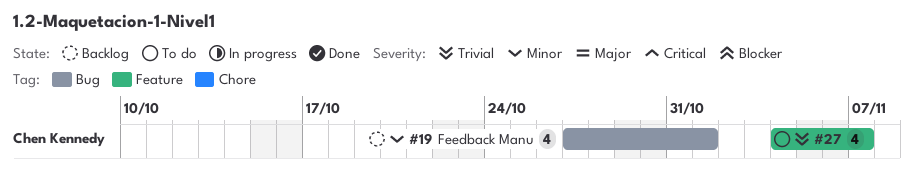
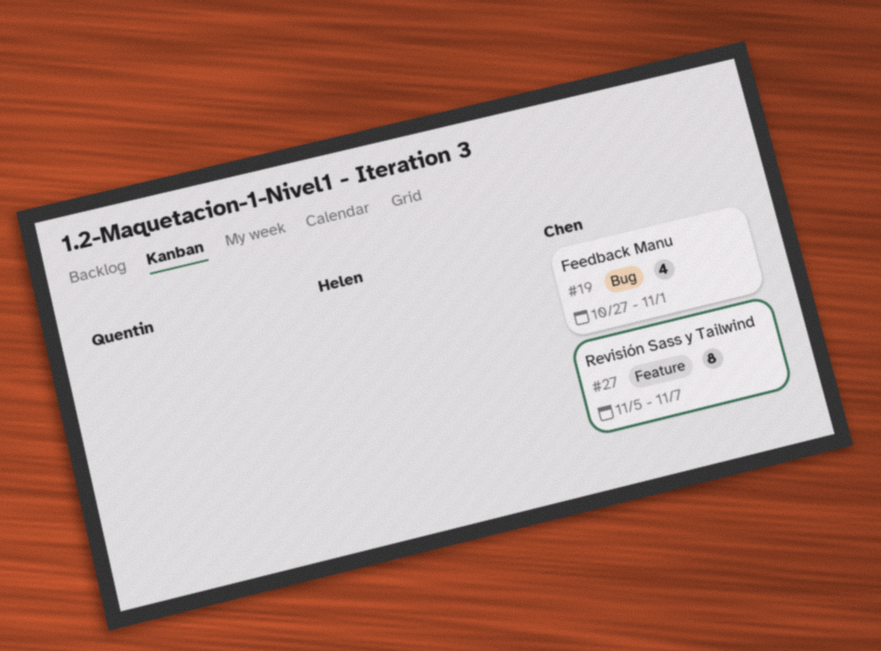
#27, estimate: 4 -> 8
#27, start: Nov 4 -> Nov 5

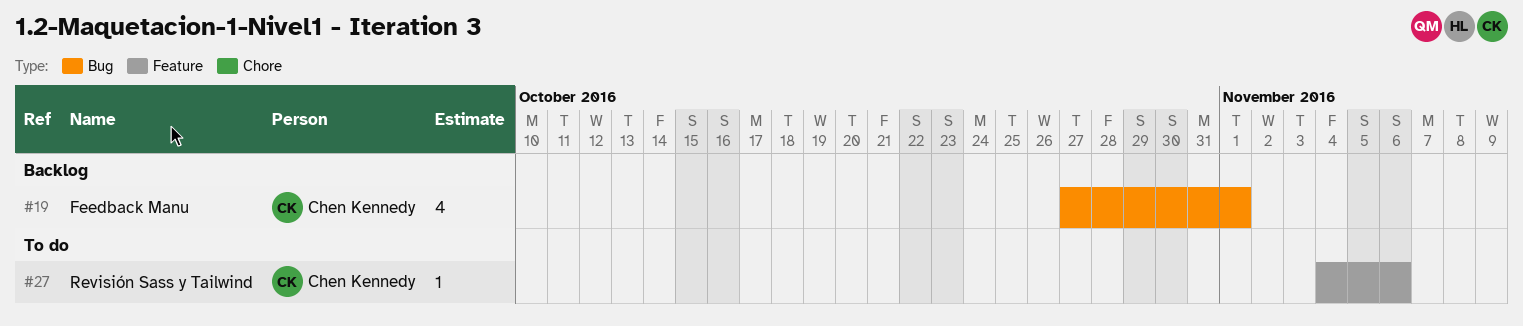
#27, estimate: 8 -> 1
#27, start: Nov 5 -> Nov 4
#27, due: Nov 7 -> Nov 6

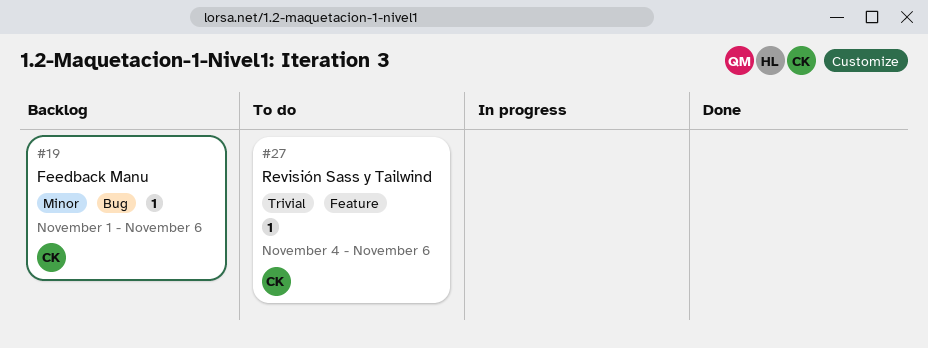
#19, estimate: 4 -> 1
#19, start: Oct 27 -> Nov 1
#19, due: Nov 1 -> Nov 6

